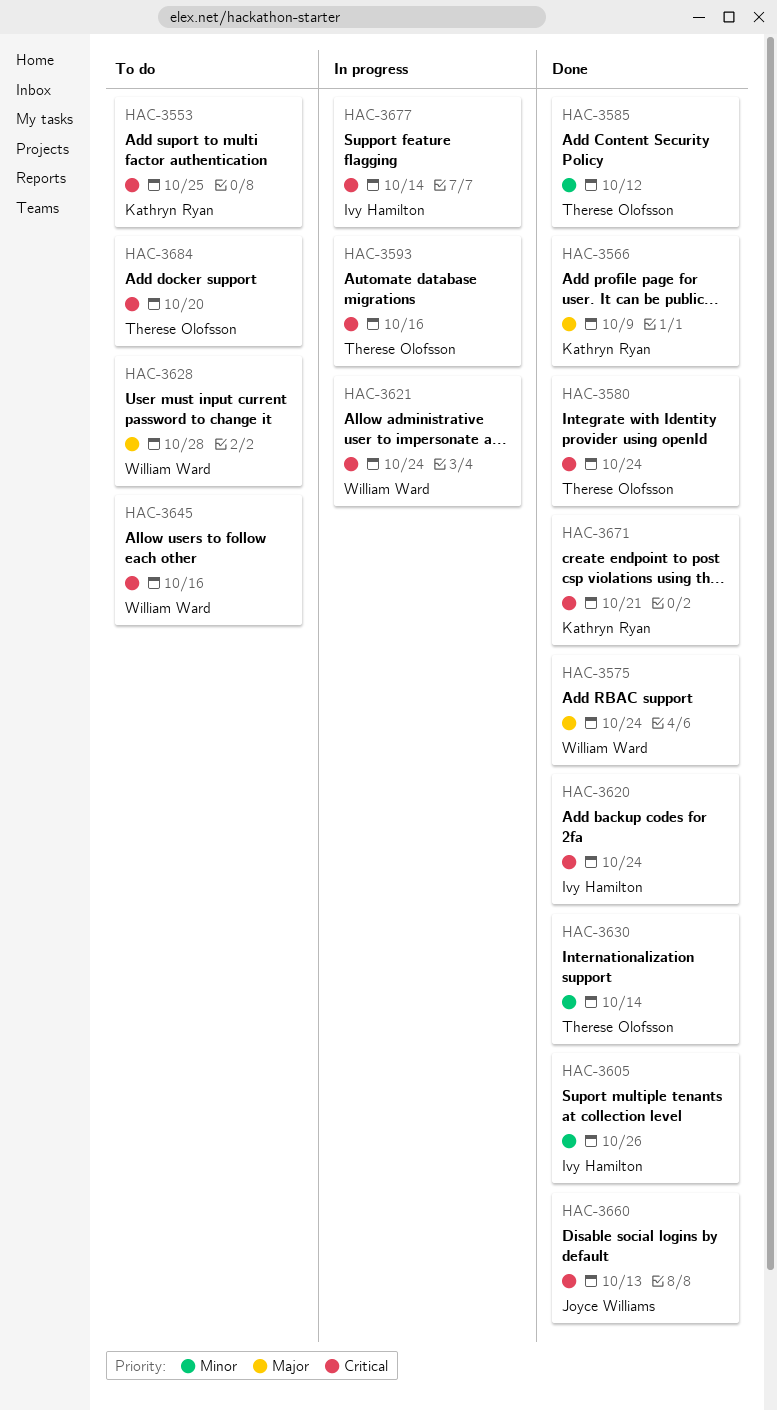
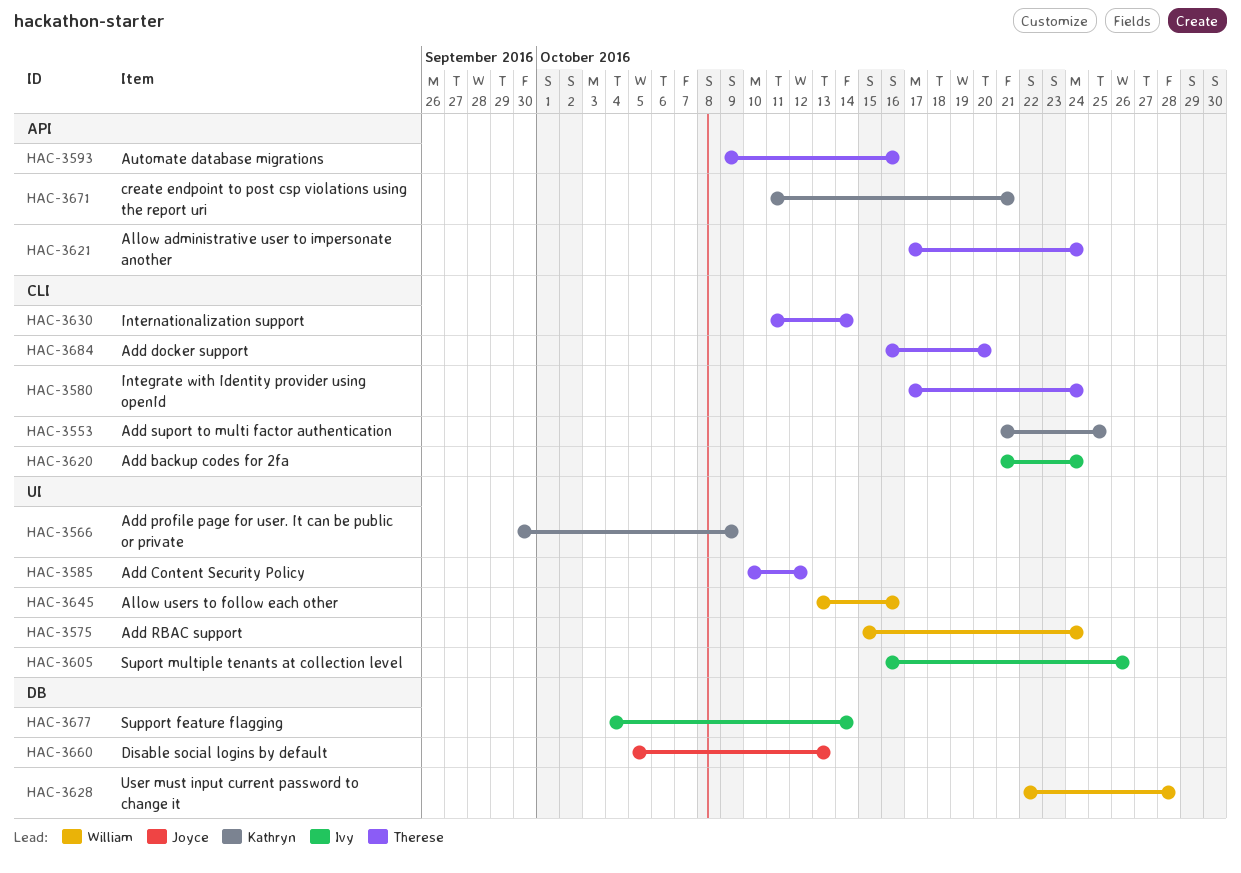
HAC-3621, owner: William Ward -> Therese Olofsson

